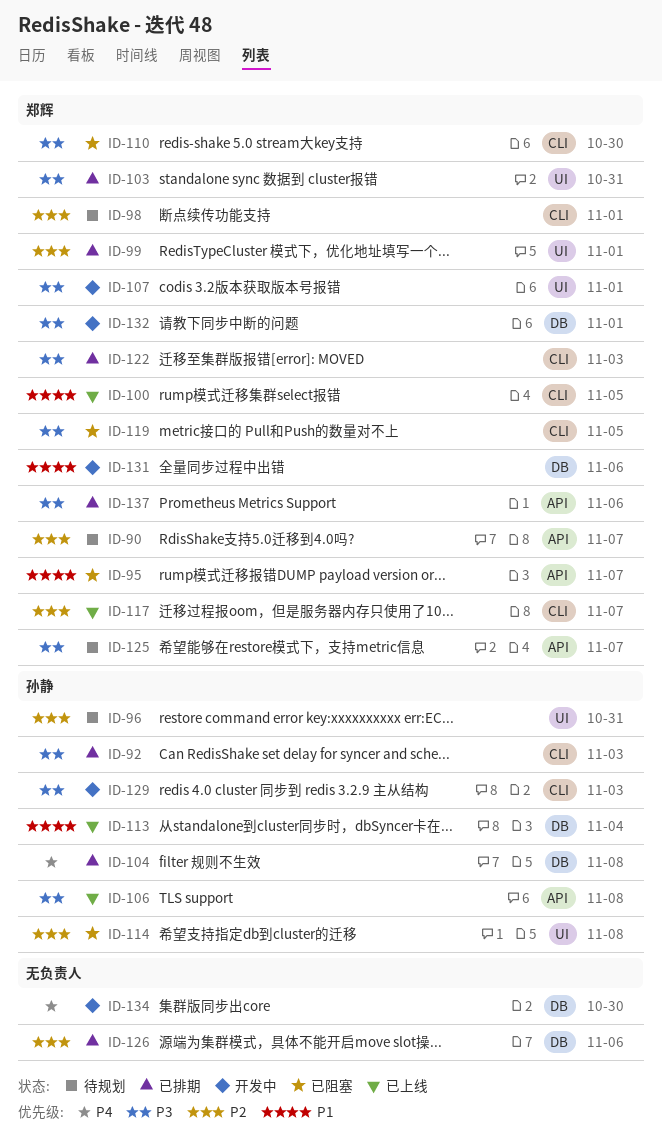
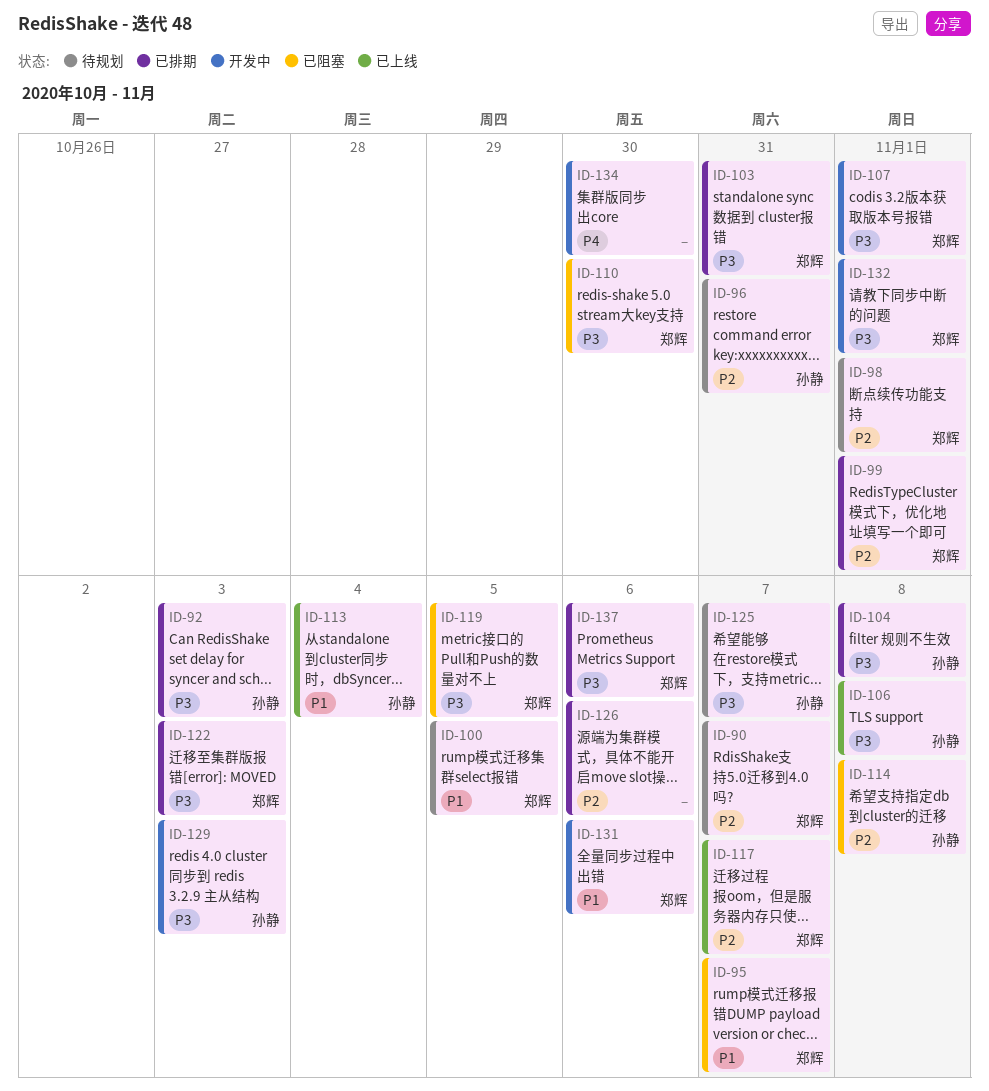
ID-100, status: 已上线 -> 待规划
ID-104, priority: P4 -> P3
ID-125, owner: 郑辉 -> 孙静

